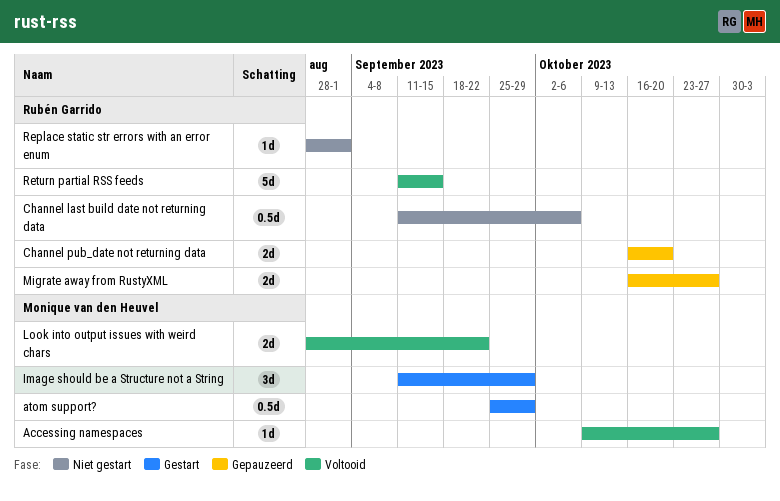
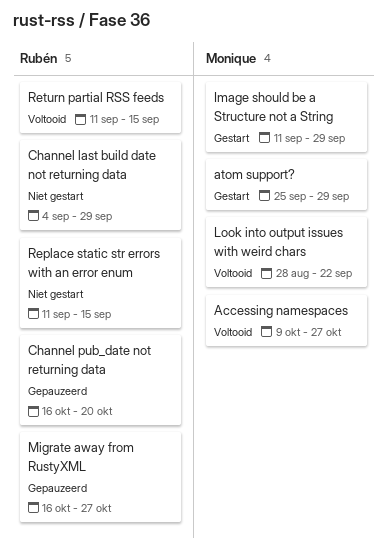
Channel last build date not returning data, start: Sep 11 -> Sep 4
Channel last build date not returning data, due: Oct 6 -> Sep 29
Replace static str errors with an error enum, start: Aug 28 -> Sep 11
Replace static str errors with an error enum, due: Sep 1 -> Sep 15

